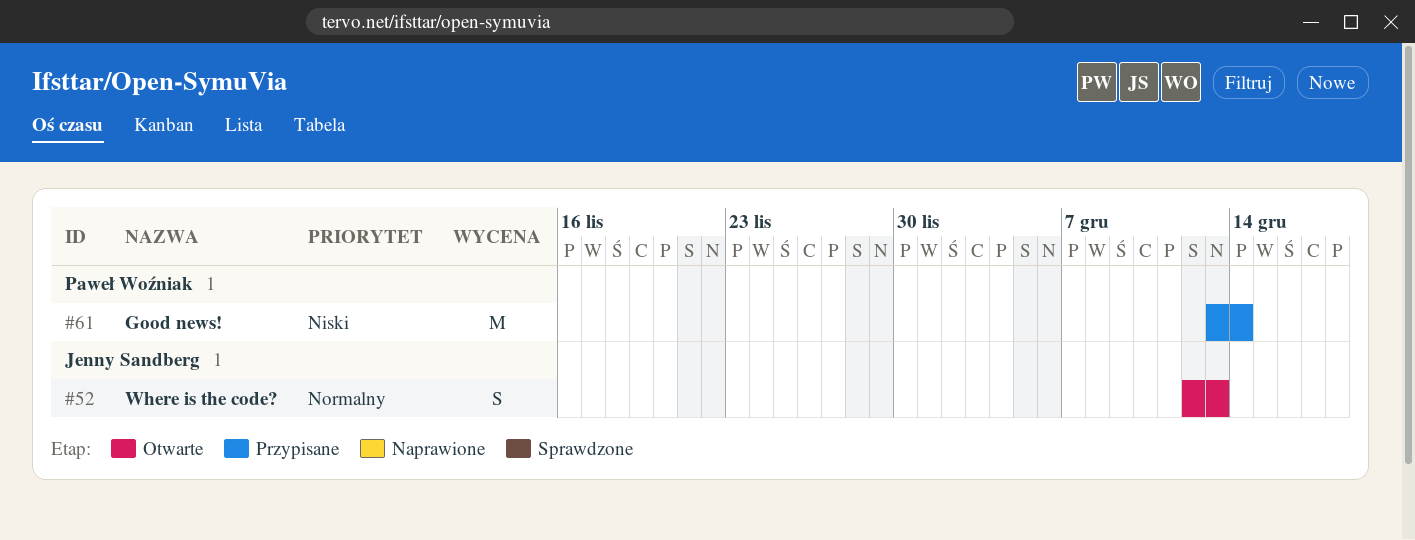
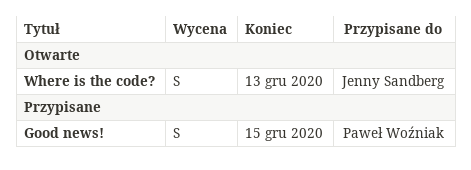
Good news!, estimate: M -> S
Good news!, due: Dec 14 -> Dec 15

